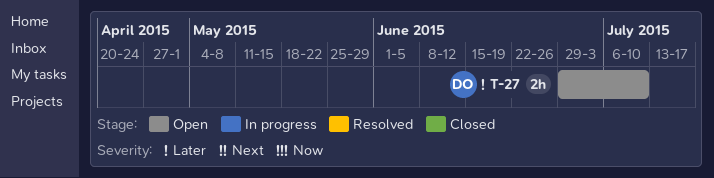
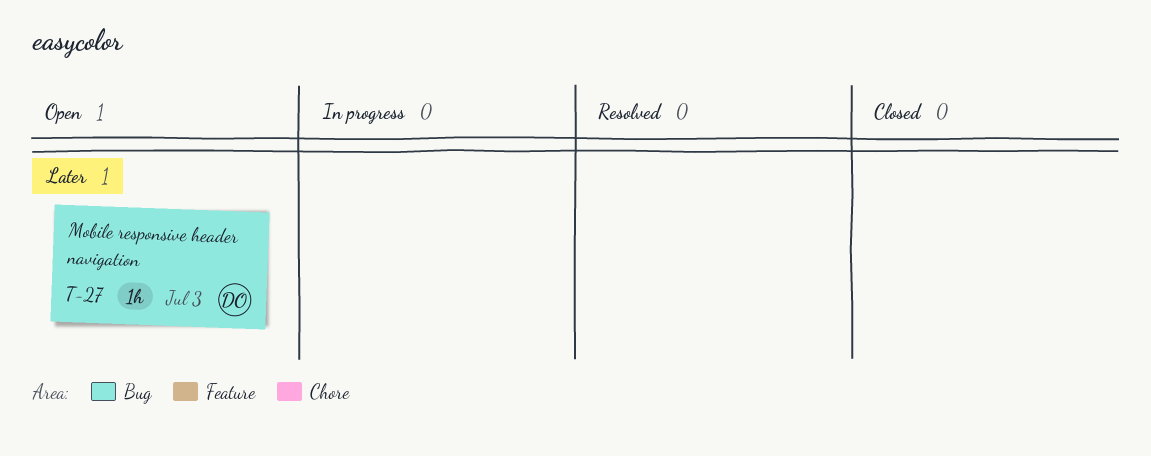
T-27, estimate: 2h -> 1h
T-27, due: Jul 10 -> Jul 3

